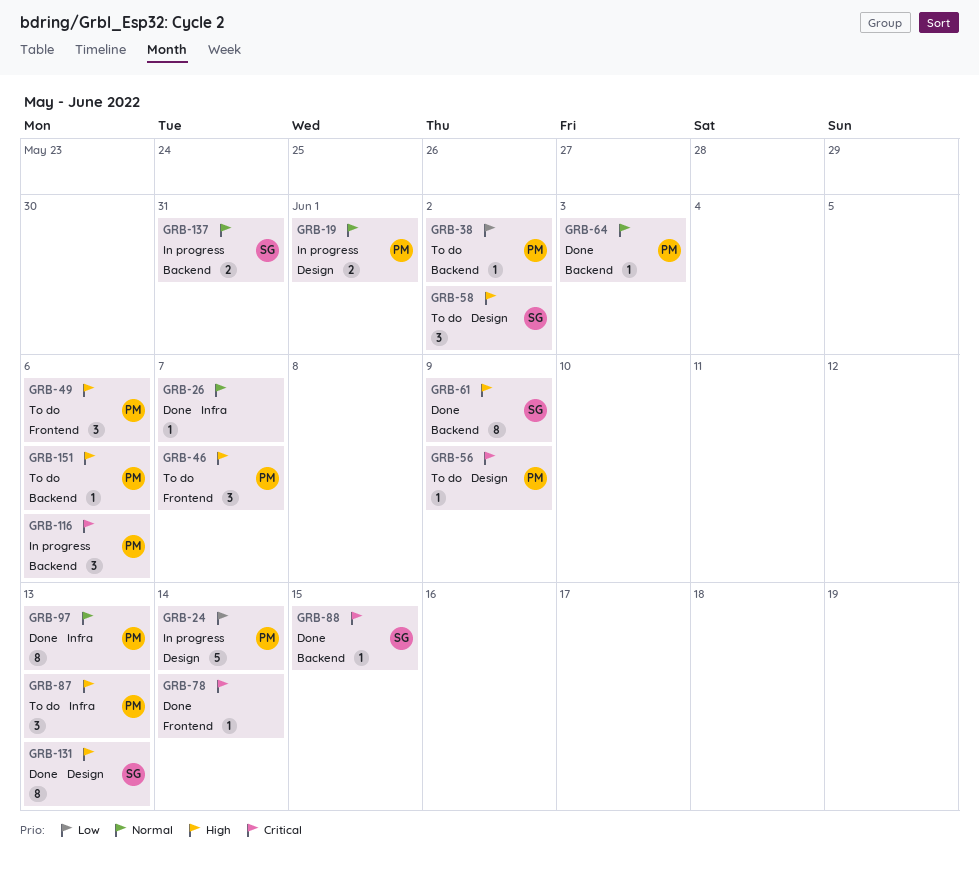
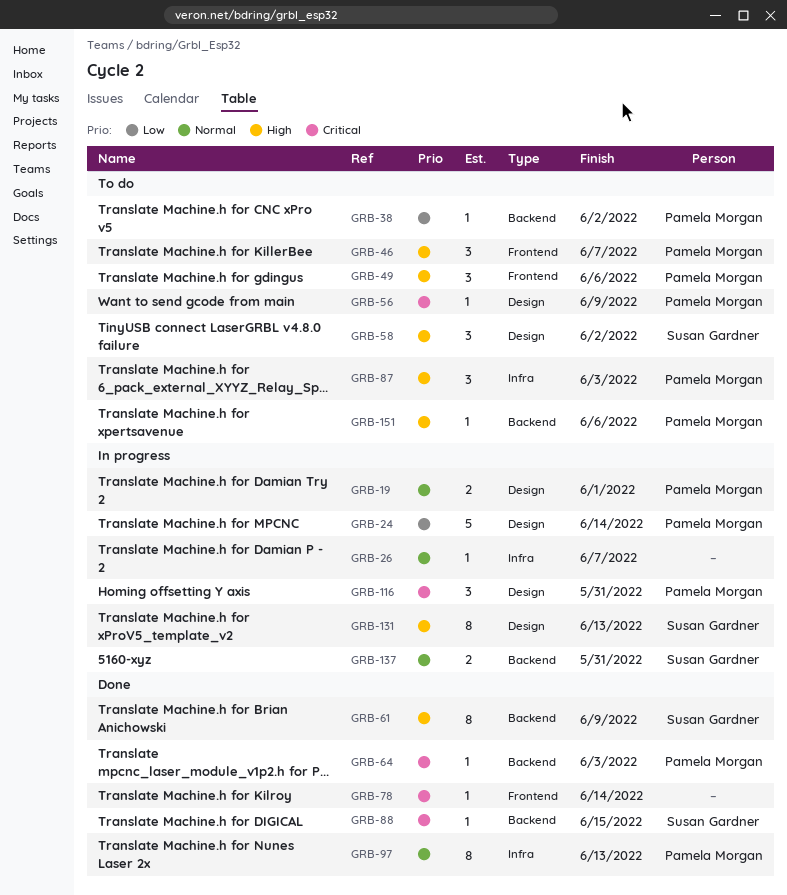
GRB-26, status: Done -> In progress
GRB-64, priority: Normal -> Critical
GRB-87, due: Jun 13 -> Jun 3
GRB-116, label: Backend -> Design
GRB-116, due: Jun 6 -> May 31
GRB-131, status: Done -> In progress

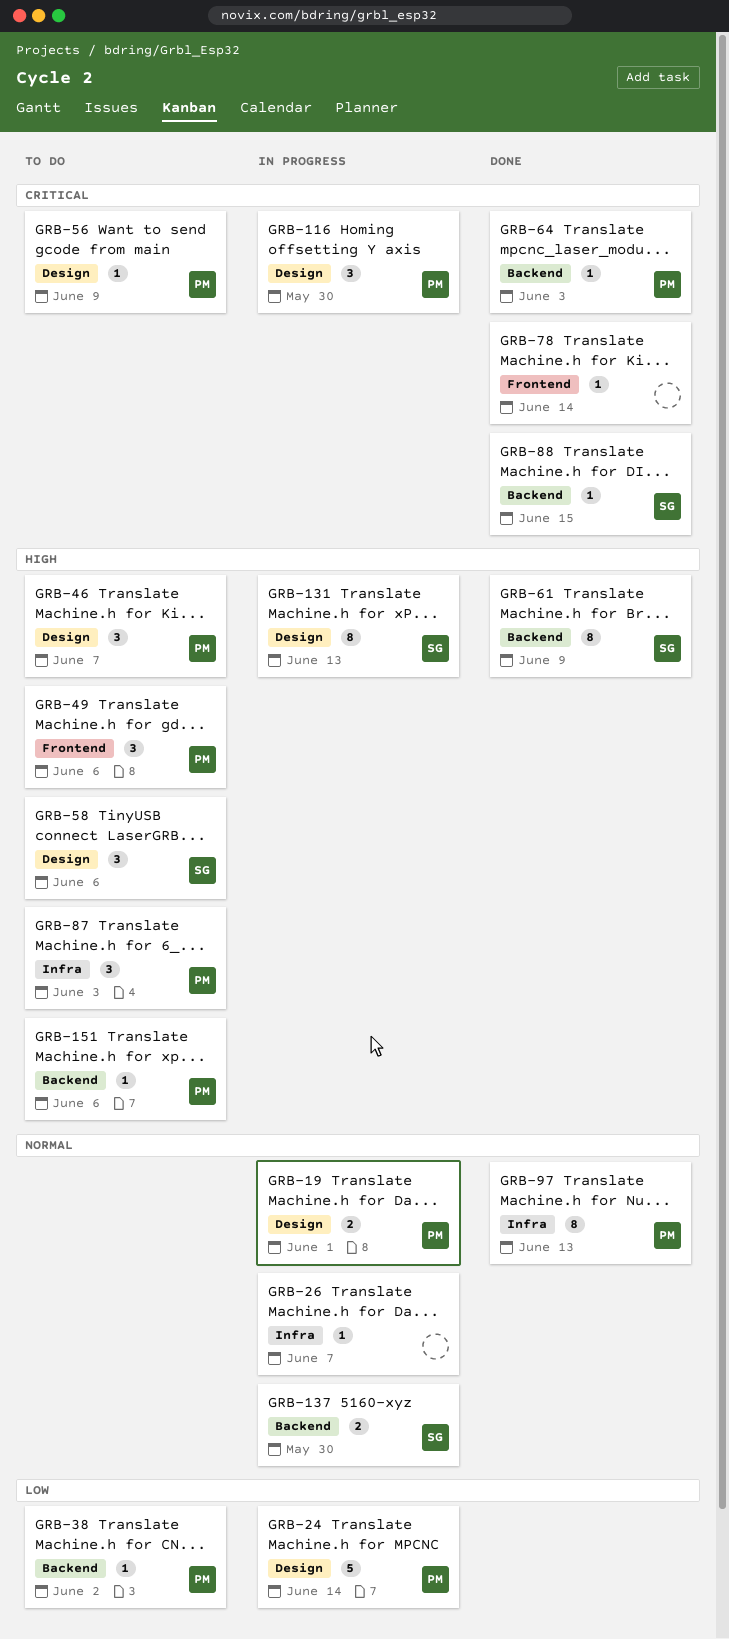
GRB-46, label: Frontend -> Design
GRB-58, due: Jun 2 -> Jun 6
GRB-116, due: May 31 -> May 30
GRB-137, due: May 31 -> May 30

